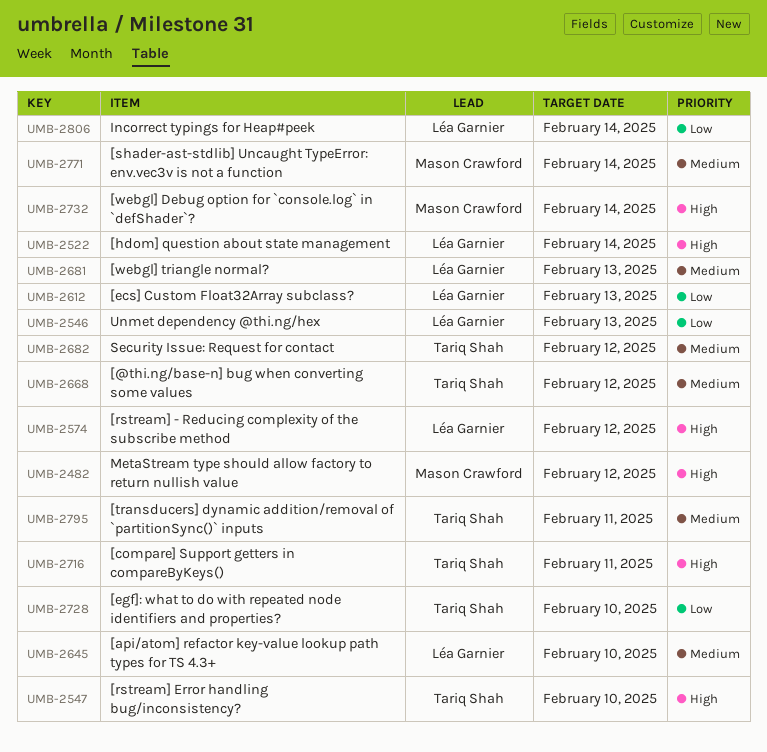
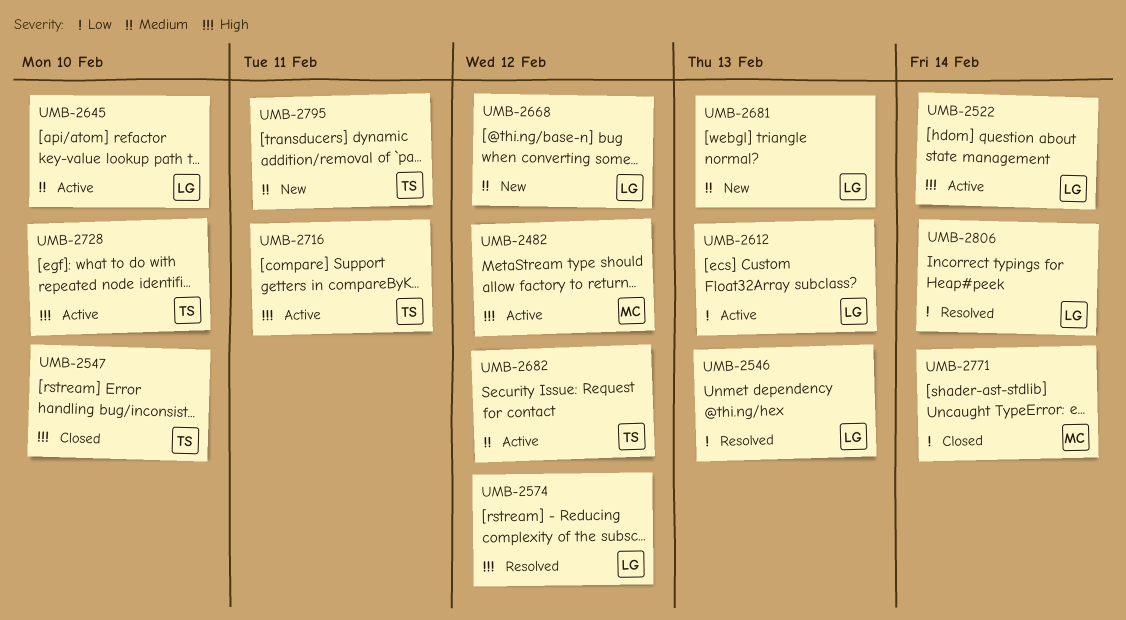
UMB-2668, owner: Tariq Shah -> Léa Garnier
UMB-2728, priority: Low -> High
UMB-2732: present -> none
UMB-2771, priority: Medium -> Low

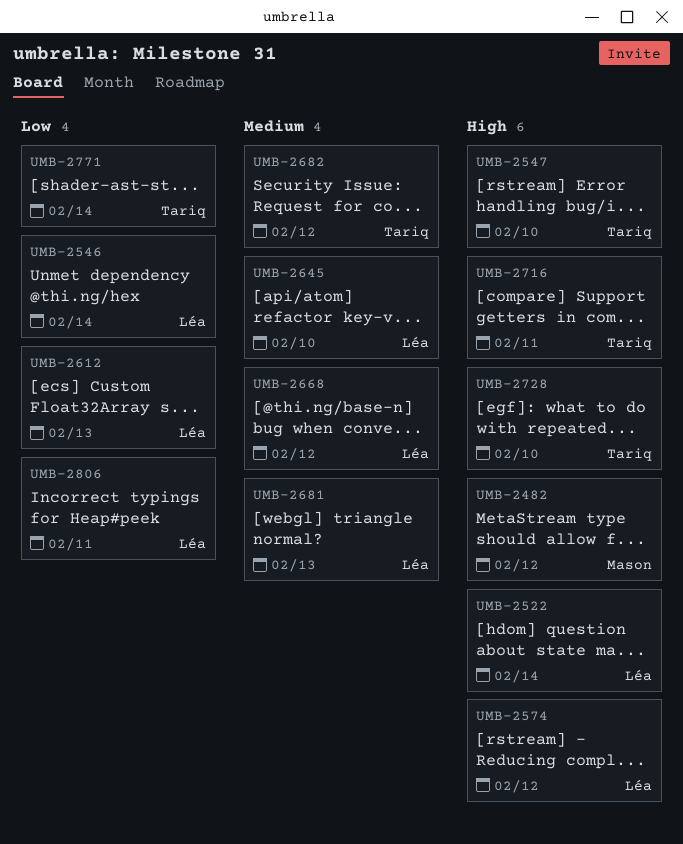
UMB-2546, due: Feb 13 -> Feb 14
UMB-2771, owner: Mason -> Tariq
UMB-2795: present -> none
UMB-2806, due: Feb 14 -> Feb 11

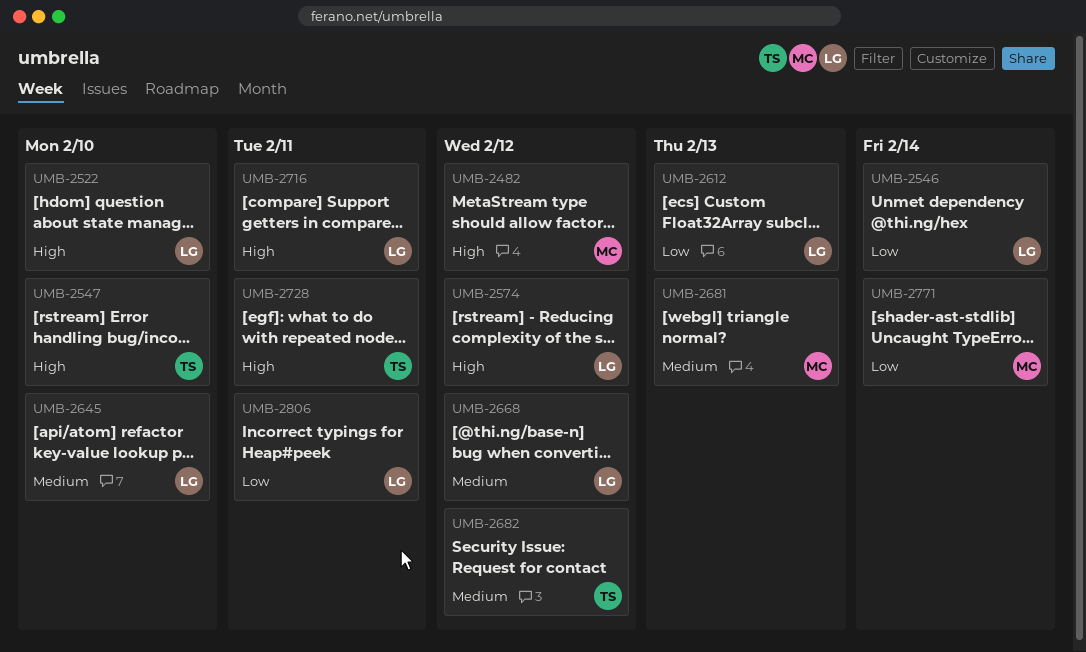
UMB-2522, due: Feb 14 -> Feb 10
UMB-2681, owner: Léa -> Mason
UMB-2716, owner: Tariq -> Léa
UMB-2728, due: Feb 10 -> Feb 11
UMB-2771, owner: Tariq -> Mason

